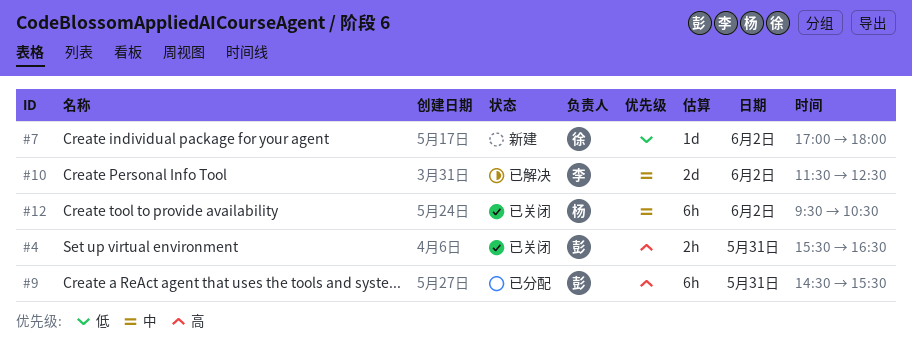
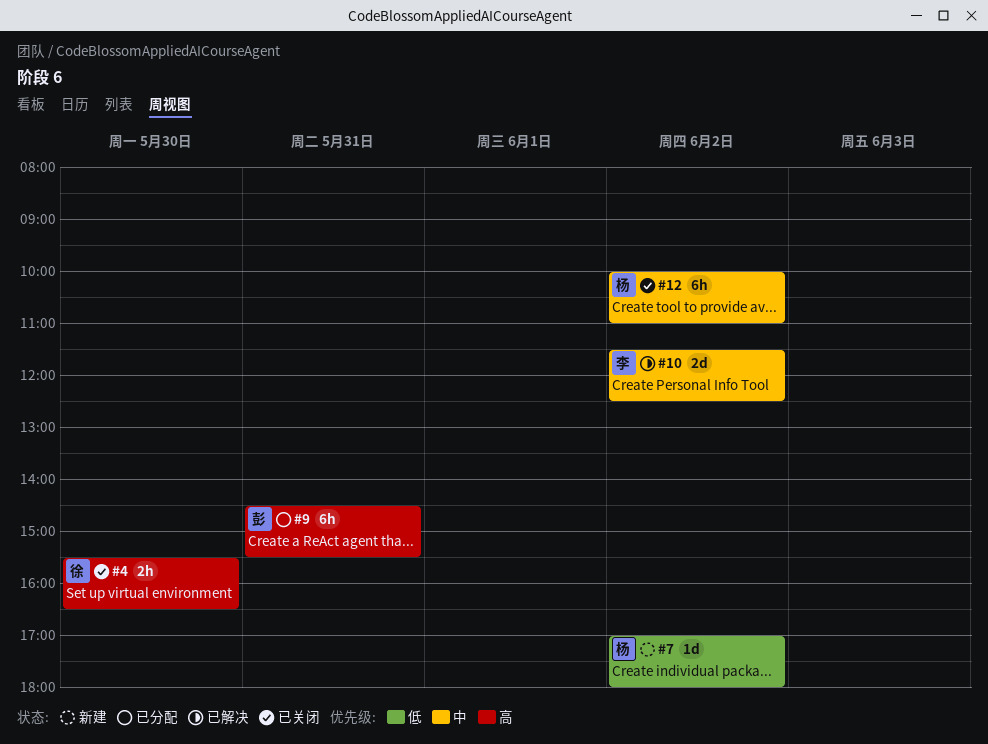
#4, owner: 彭 -> 徐
#4, day: May 31 -> May 30
#7, owner: 徐 -> 杨
#12, begins: 09:30 -> 10:00
#12, ends: 10:30 -> 11:00

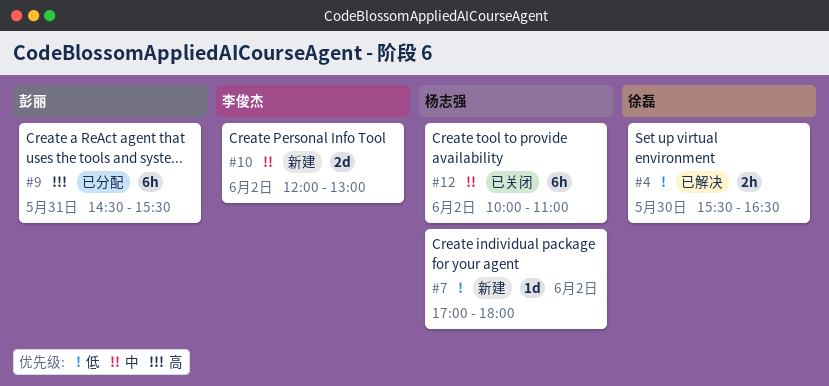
#4, status: 已关闭 -> 已解决
#4, priority: 高 -> 低
#10, status: 已解决 -> 新建
#10, begins: 11:30 -> 12:00
#10, ends: 12:30 -> 13:00

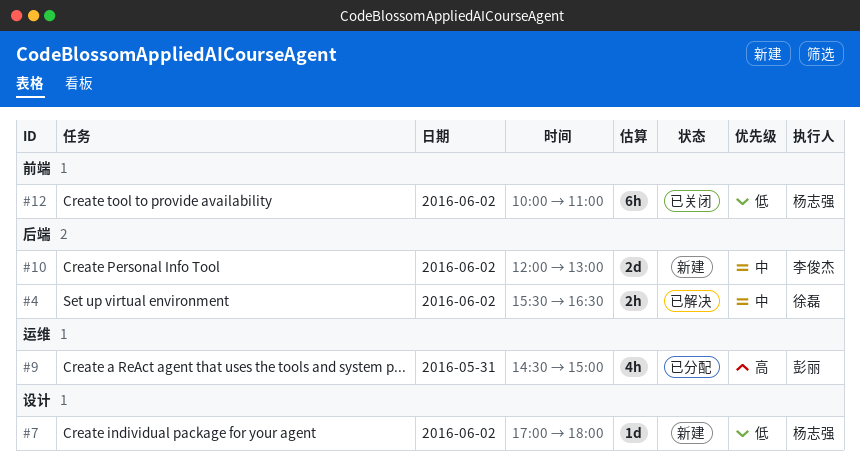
#4, priority: 低 -> 中
#4, day: May 30 -> Jun 2
#9, estimate: 6h -> 4h
#9, ends: 15:30 -> 15:00
#12, priority: 中 -> 低

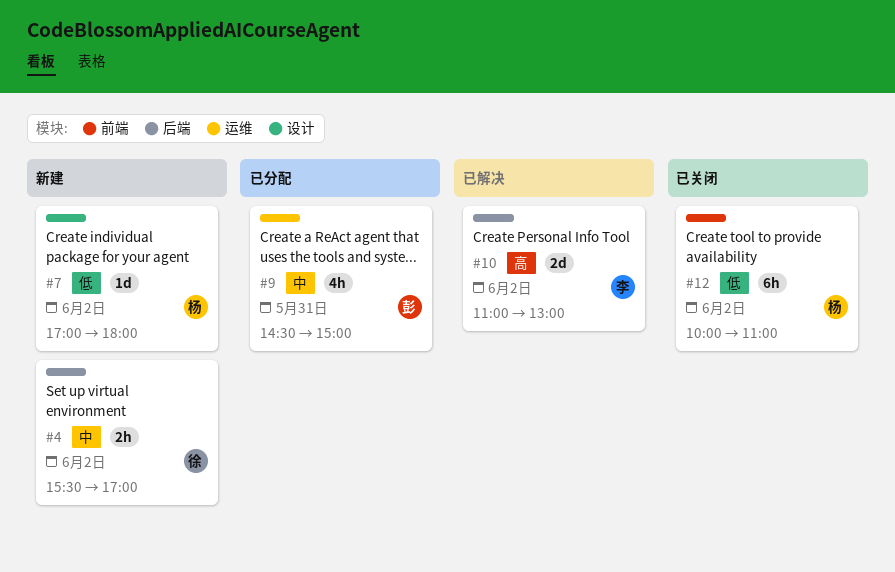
#4, status: 已解决 -> 新建
#4, ends: 16:30 -> 17:00
#9, priority: 高 -> 中
#10, status: 新建 -> 已解决
#10, priority: 中 -> 高
#10, begins: 12:00 -> 11:00

